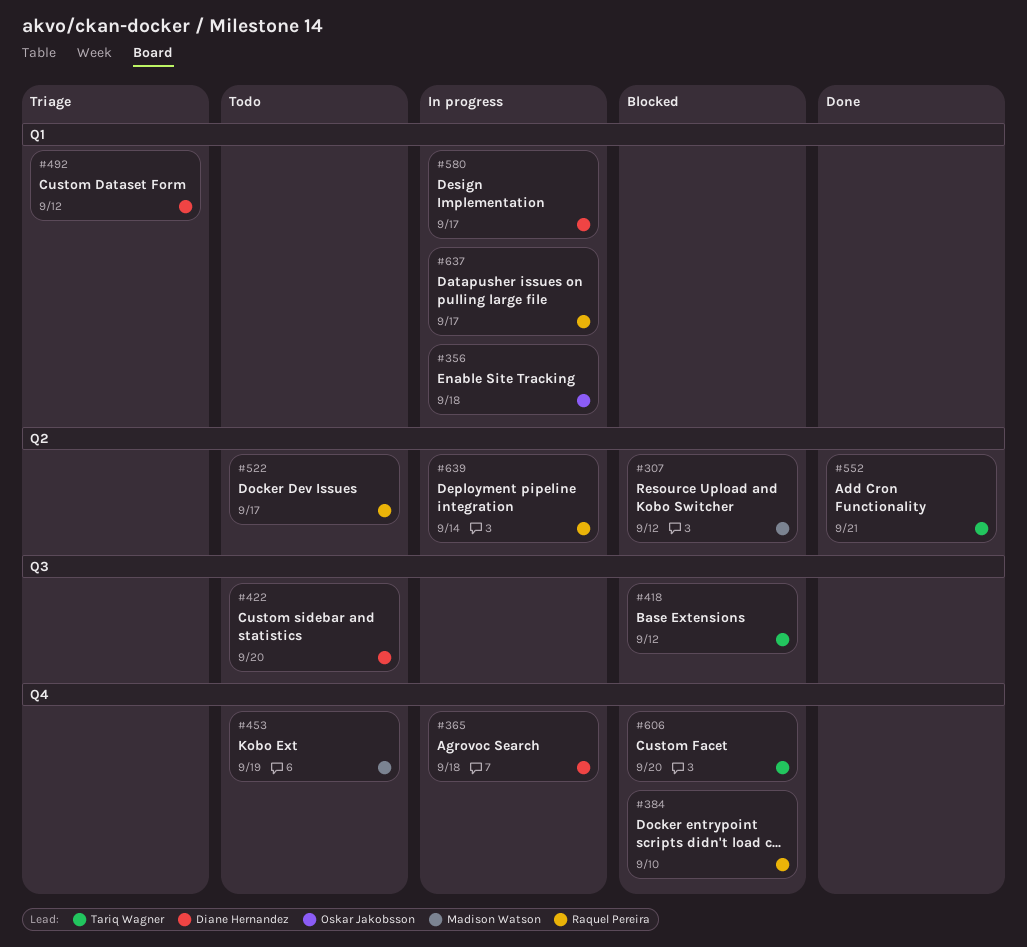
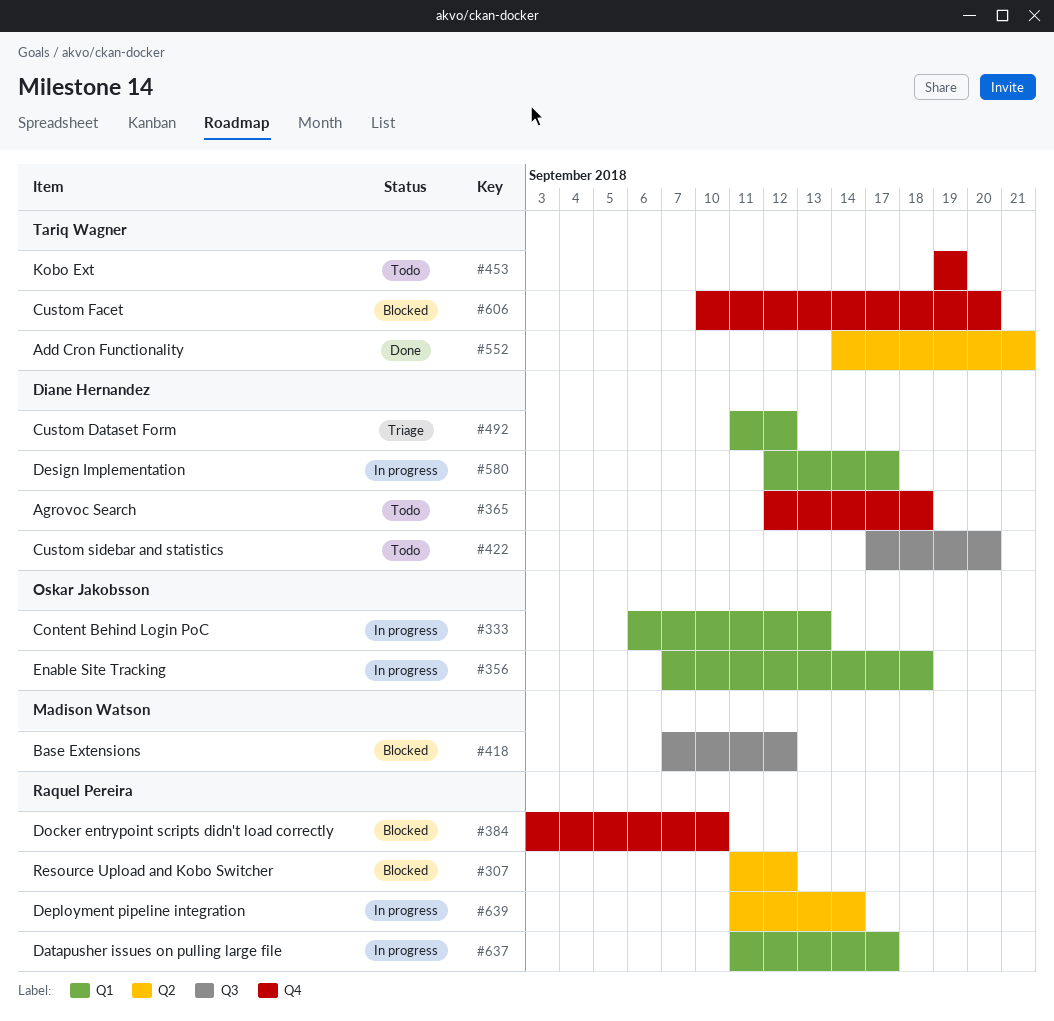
#307, owner: Madison Watson -> Raquel Pereira
#333: none -> present
#365, status: In progress -> Todo
#418, owner: Tariq Wagner -> Madison Watson
#453, owner: Madison Watson -> Tariq Wagner
#522: present -> none

